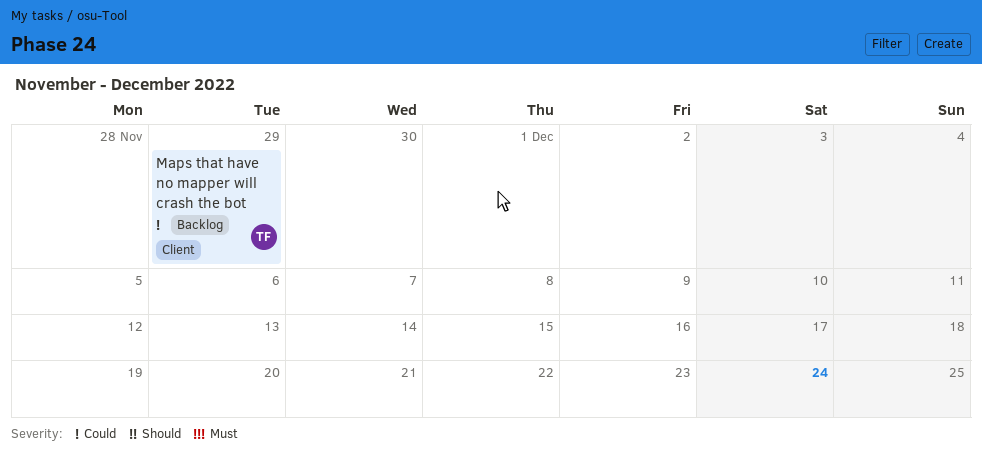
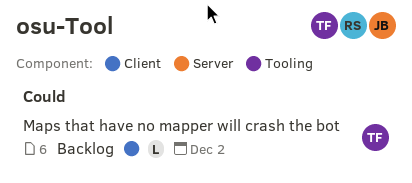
Maps that have no mapper will crash the bot, due: Nov 29 -> Dec 2

